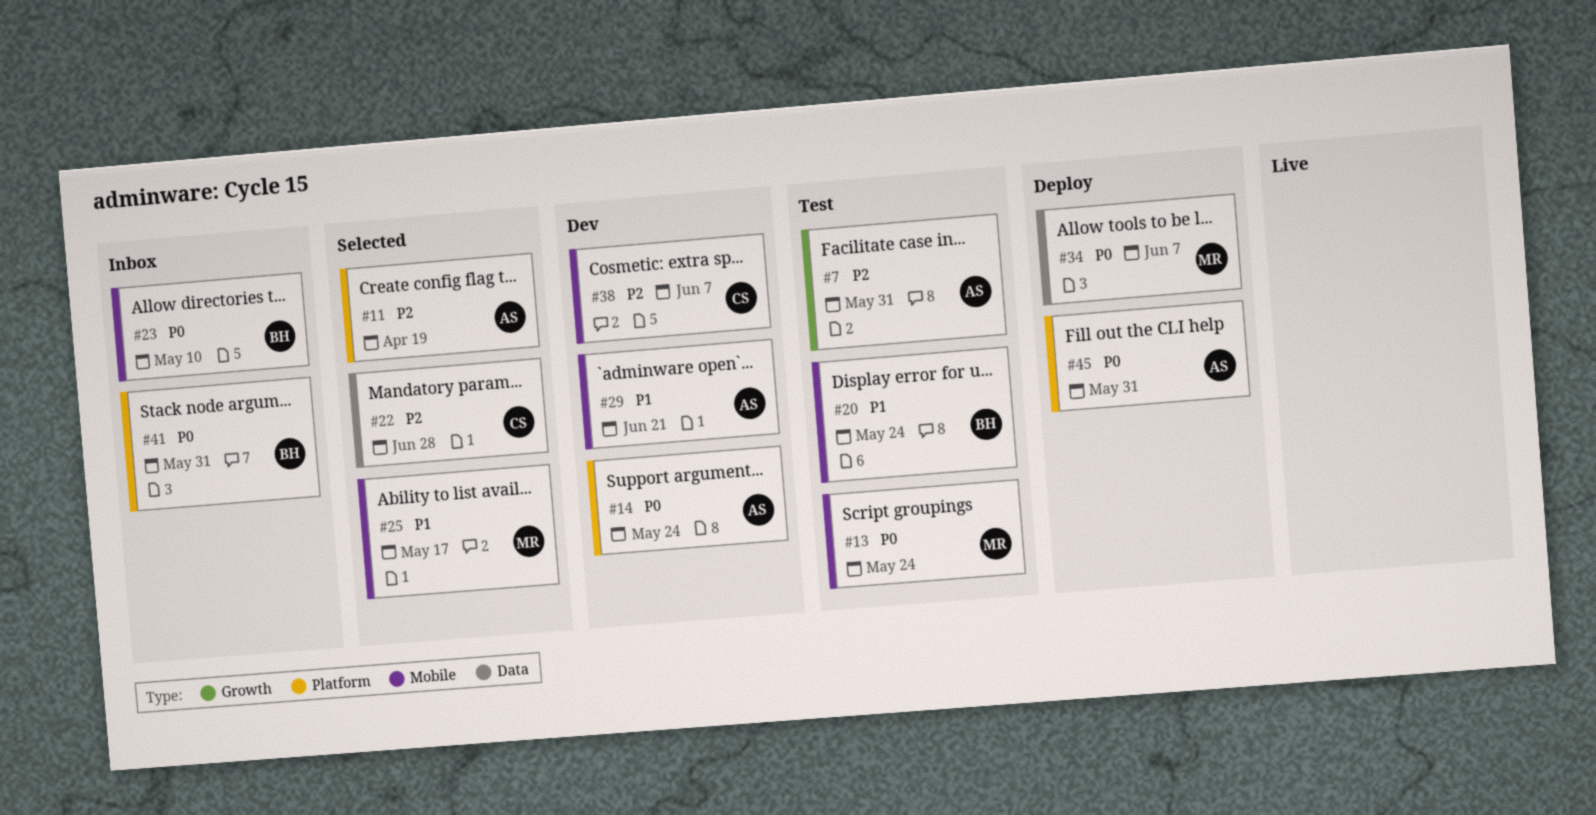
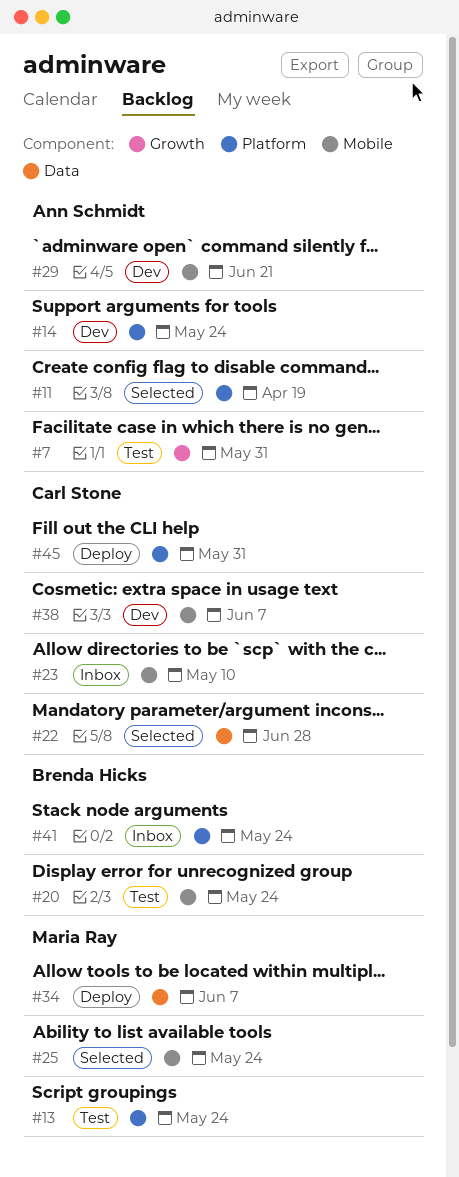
#13, label: Mobile -> Platform
#23, owner: Brenda Hicks -> Carl Stone
#25, due: May 17 -> May 24
#41, due: May 31 -> May 24
#45, owner: Ann Schmidt -> Carl Stone

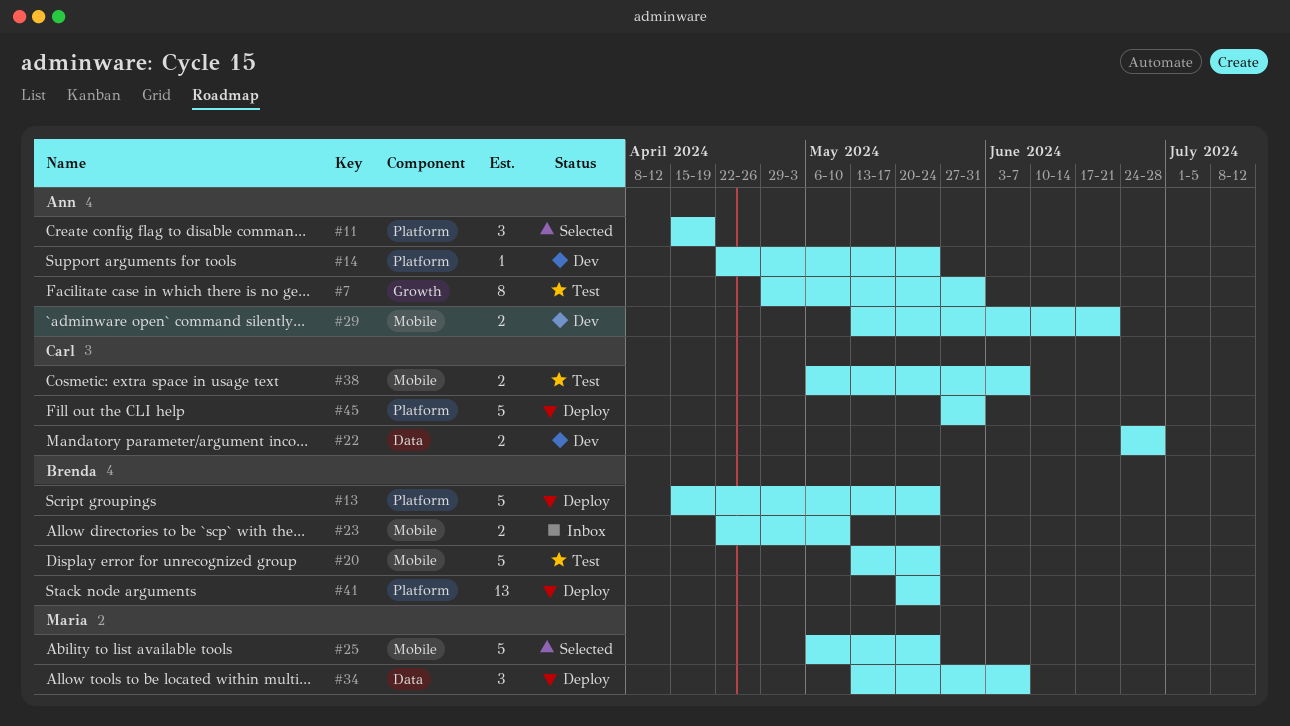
#13, status: Test -> Deploy
#13, owner: Maria Ray -> Brenda Hicks
#22, status: Selected -> Dev
#23, owner: Carl Stone -> Brenda Hicks
#38, status: Dev -> Test
#41, status: Inbox -> Deploy

